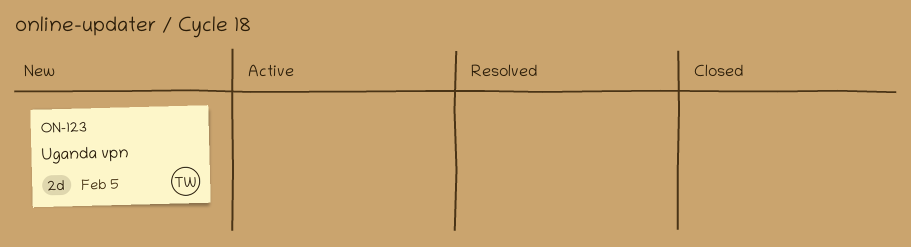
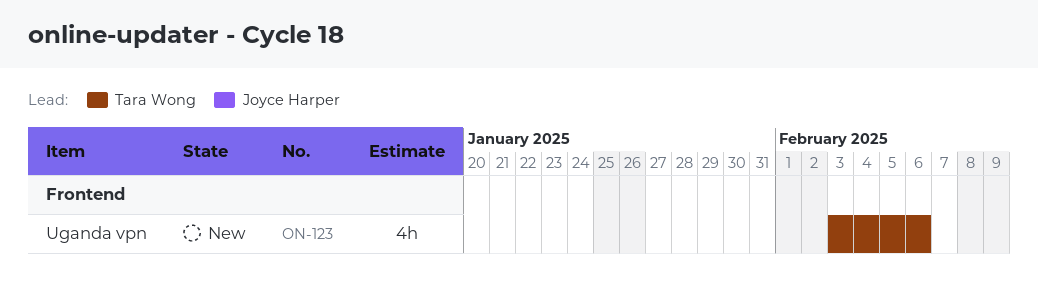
ON-123, estimate: 2d -> 4h
ON-123, due: Feb 5 -> Feb 6

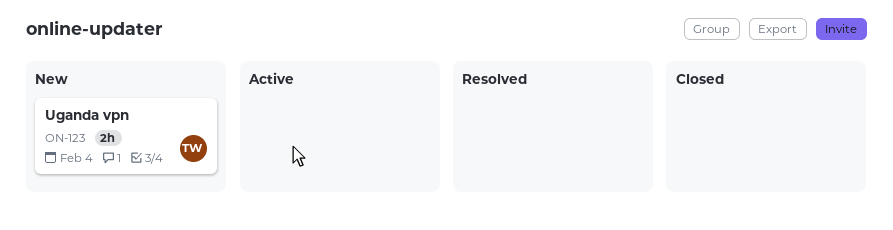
ON-123, estimate: 4h -> 2h
ON-123, due: Feb 6 -> Feb 4

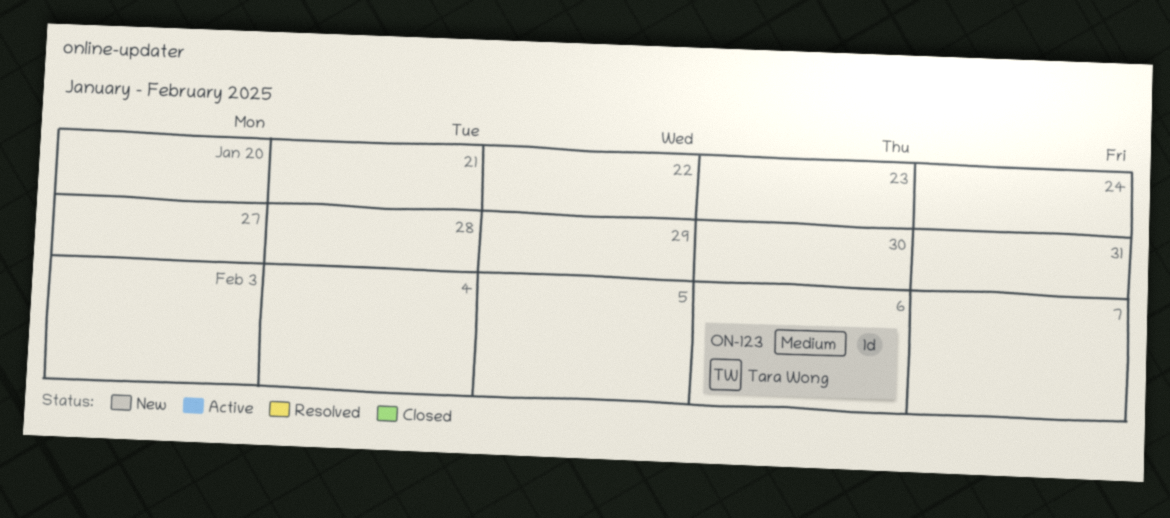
ON-123, estimate: 2h -> 1d
ON-123, due: Feb 4 -> Feb 6

